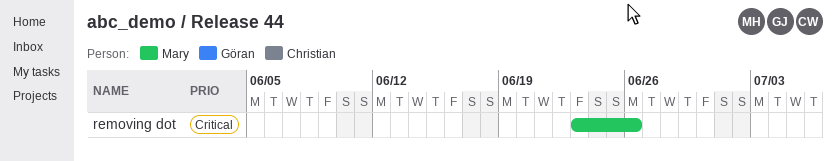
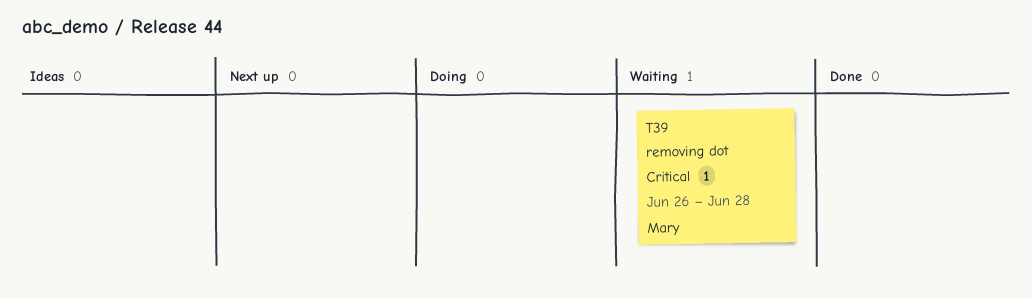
removing dot, start: Jun 23 -> Jun 26
removing dot, due: Jun 26 -> Jun 28

